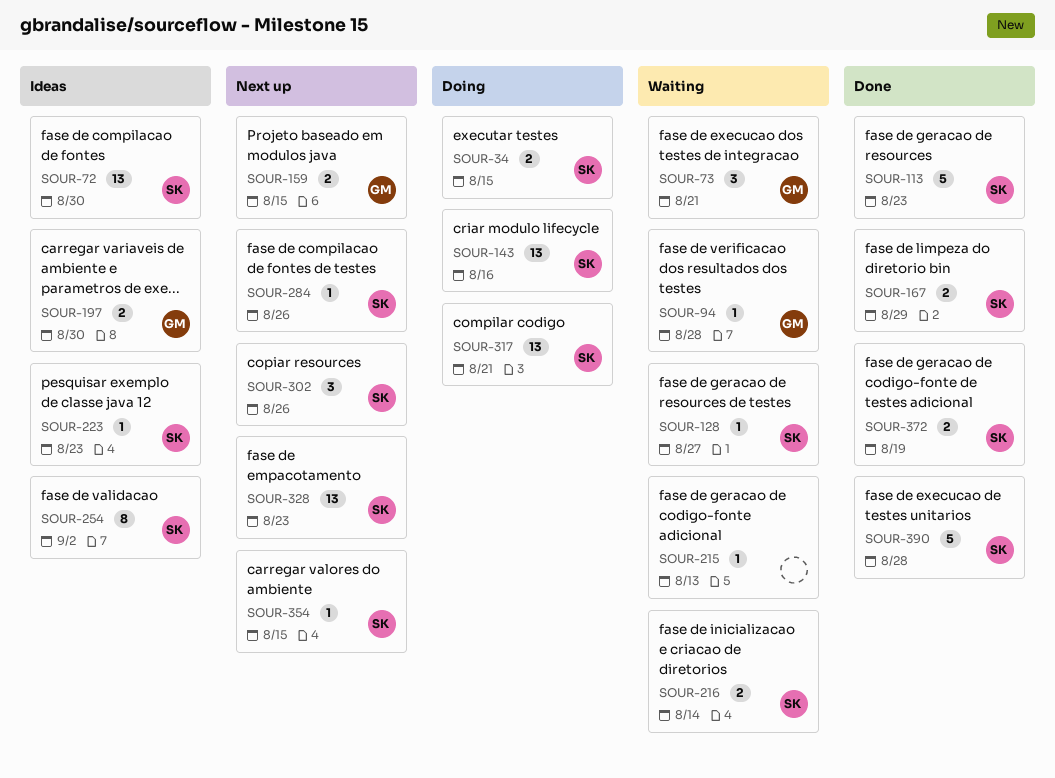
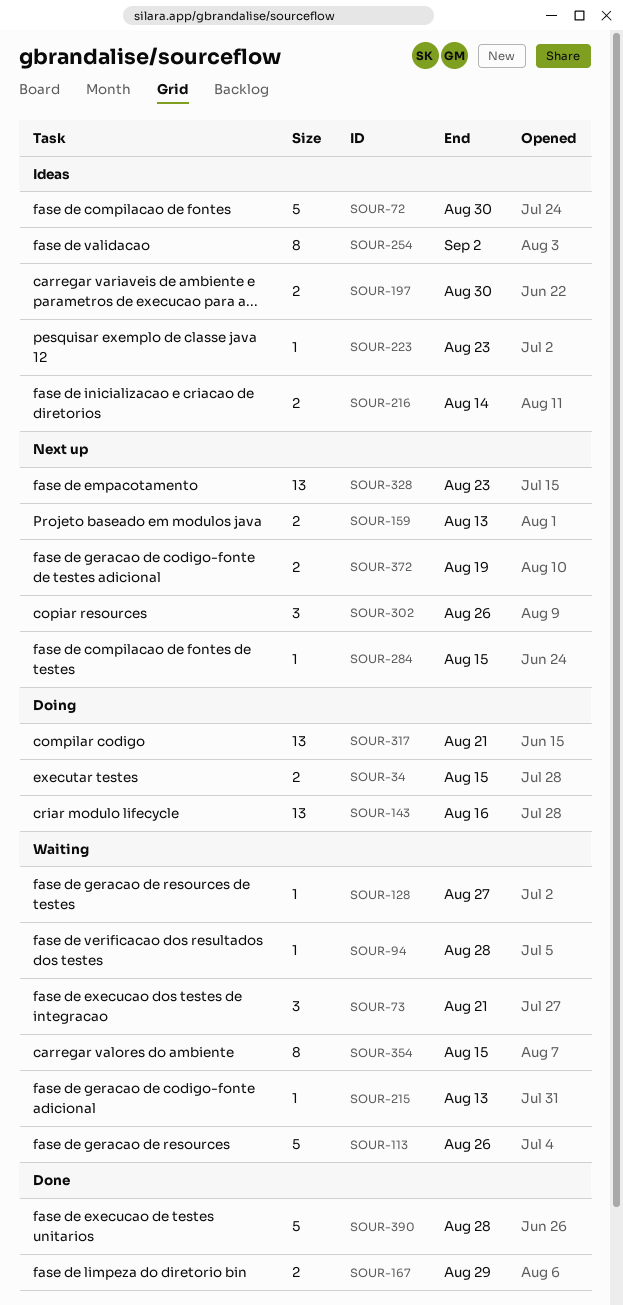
SOUR-72, estimate: 13 -> 5
SOUR-113, status: Done -> Waiting
SOUR-113, due: Aug 23 -> Aug 26
SOUR-159, due: Aug 15 -> Aug 13
SOUR-216, status: Waiting -> Ideas
SOUR-284, due: Aug 26 -> Aug 15
SOUR-354, status: Next up -> Waiting
SOUR-354, estimate: 1 -> 8
SOUR-372, status: Done -> Next up

